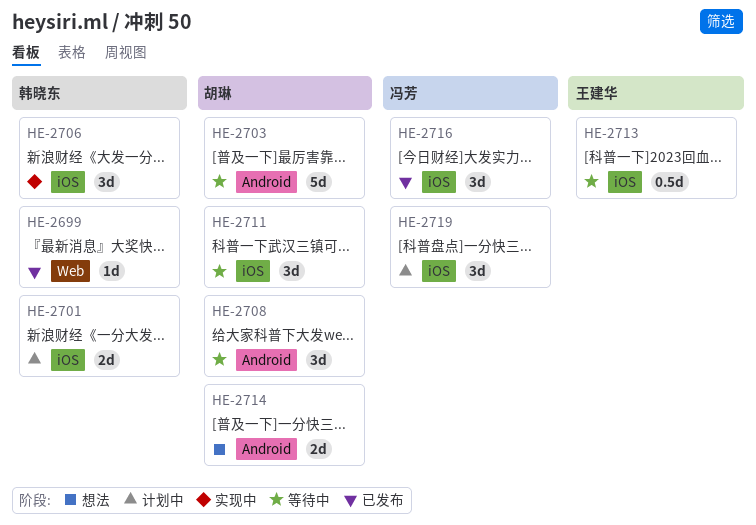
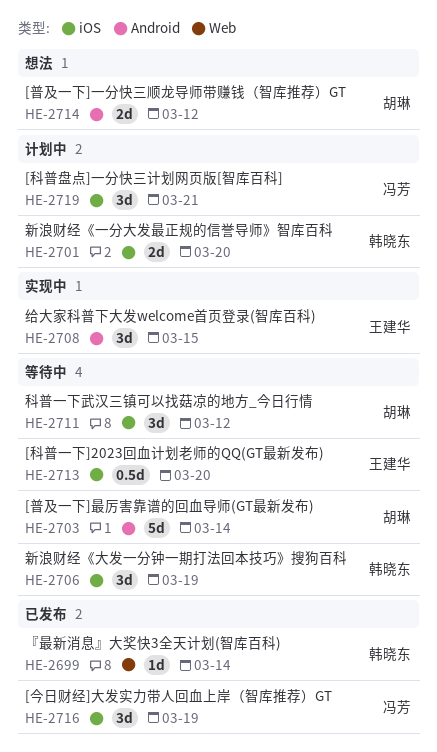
HE-2706, status: 实现中 -> 等待中
HE-2708, status: 等待中 -> 实现中
HE-2708, owner: 胡琳 -> 王建华

